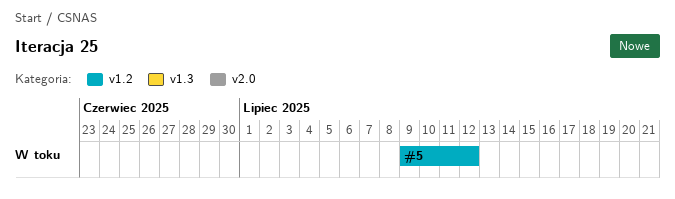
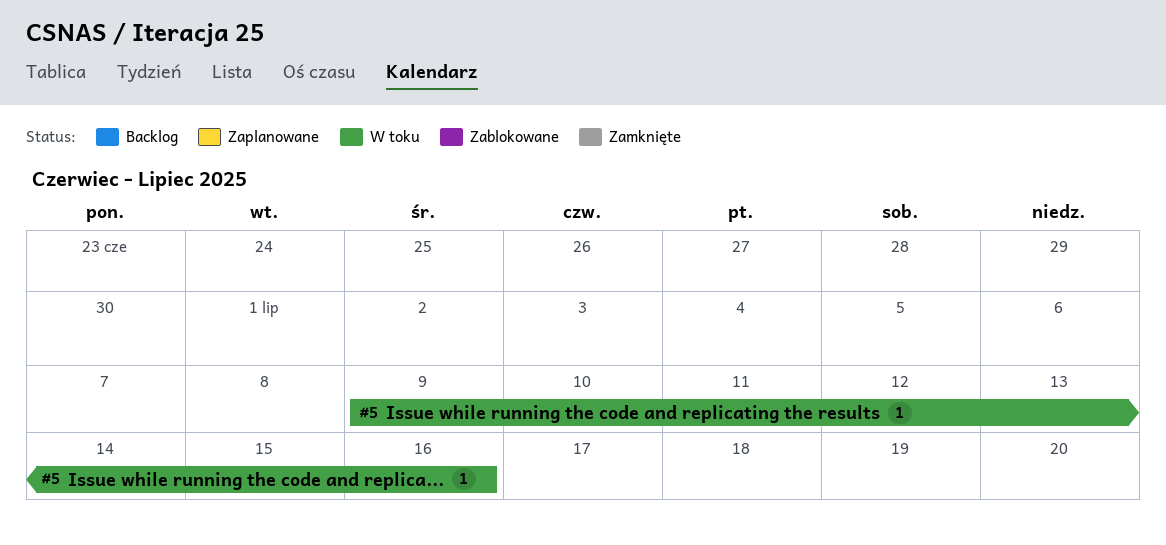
#5, due: Jul 12 -> Jul 16

